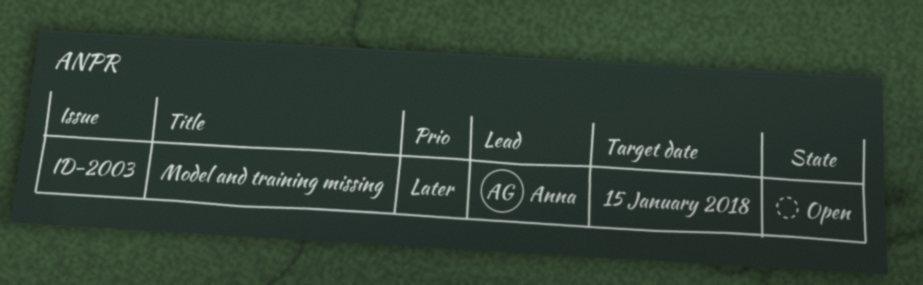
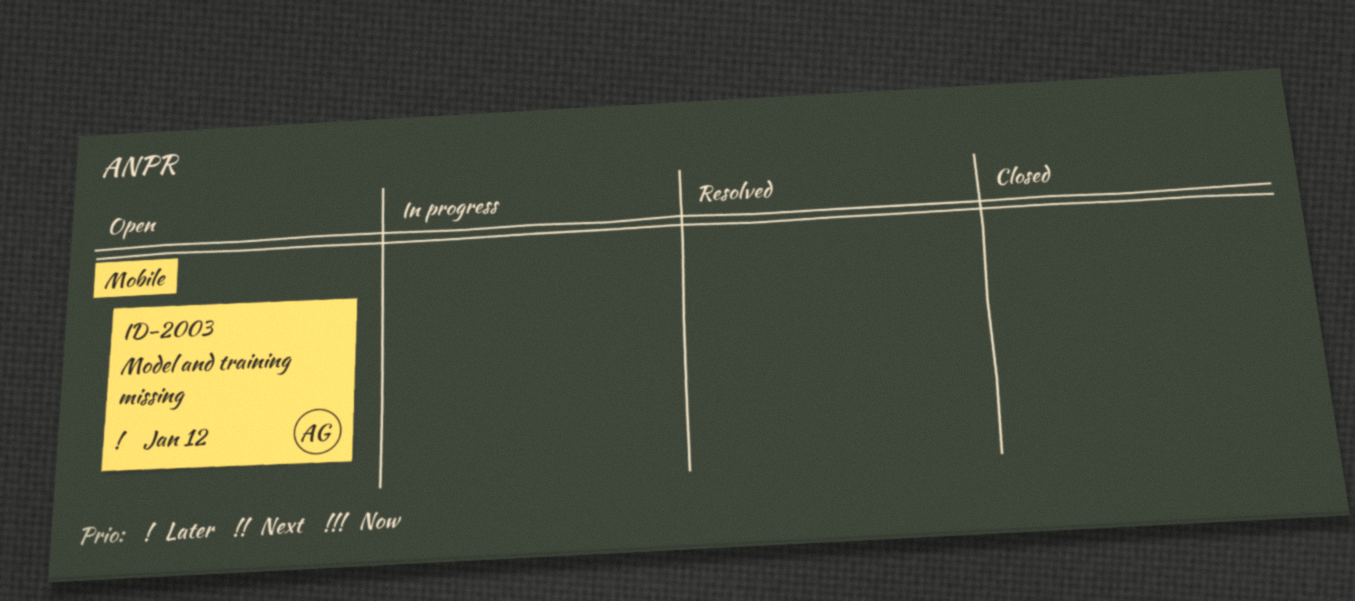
ID-2003, due: Jan 15 -> Jan 12

